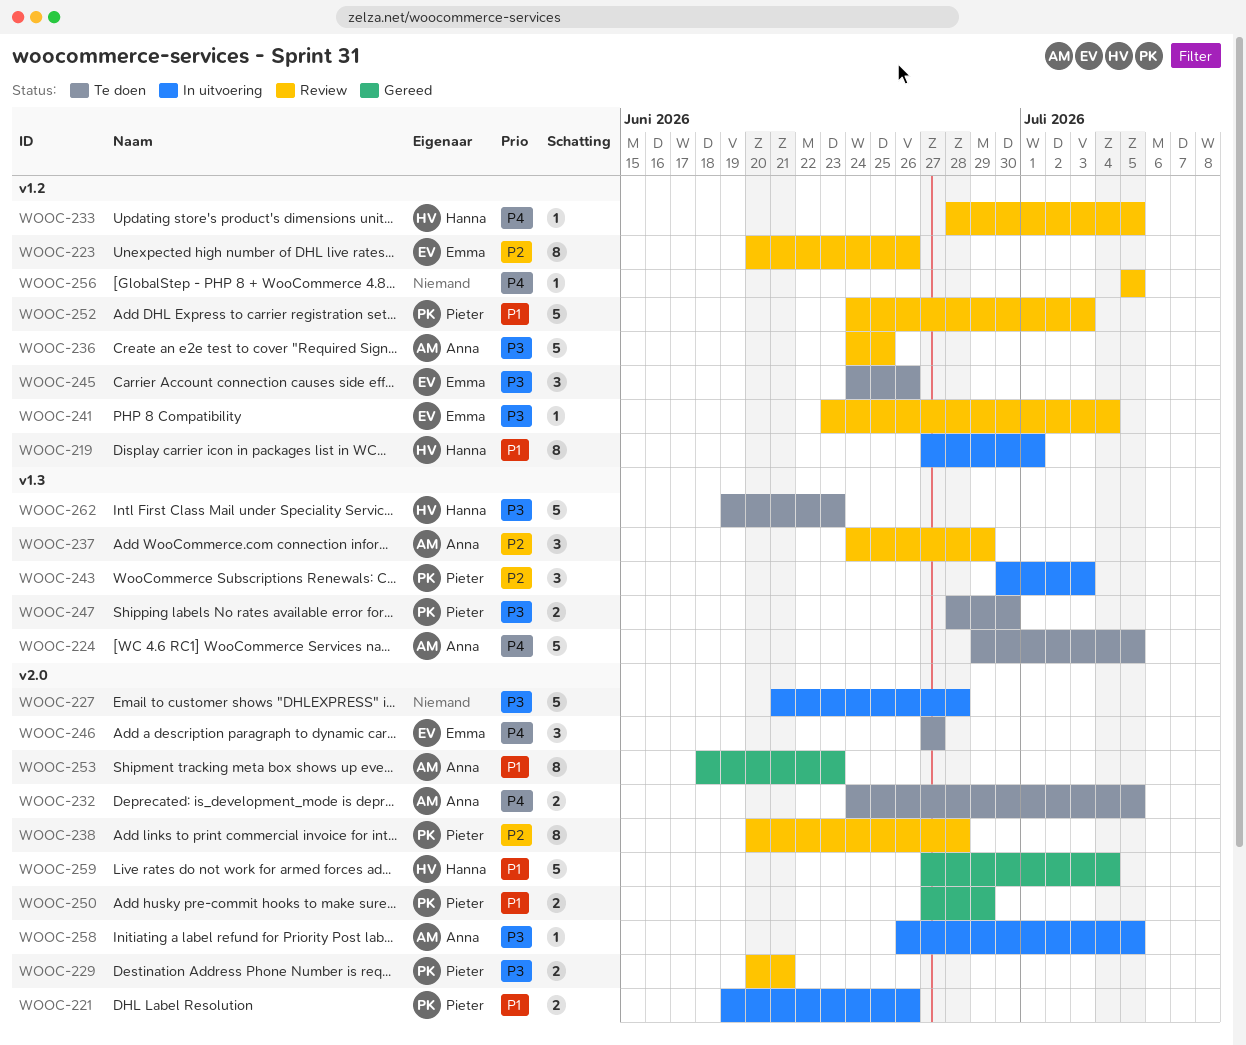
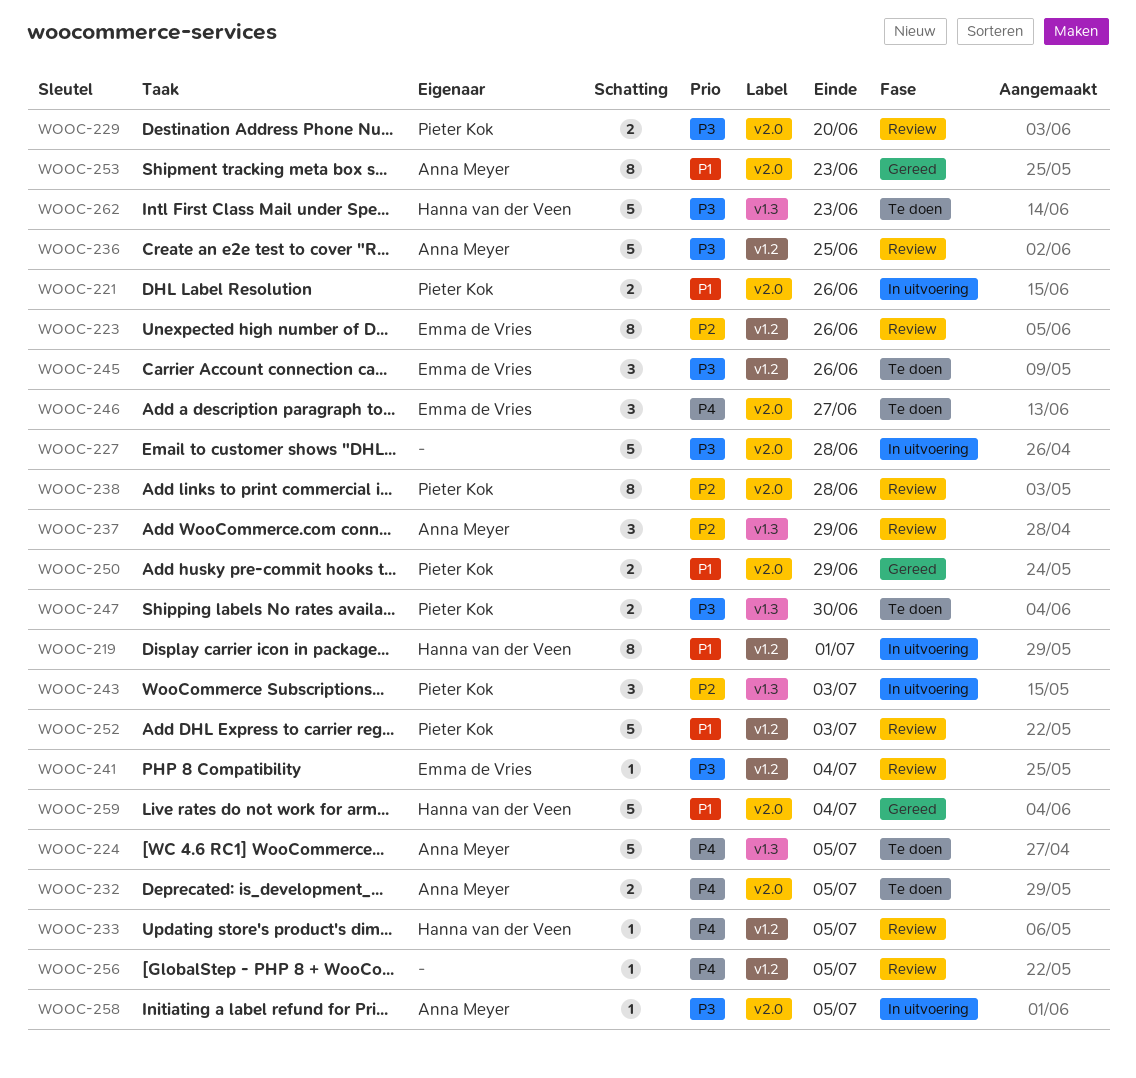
WOOC-229, due: Jun 21 -> Jun 20

